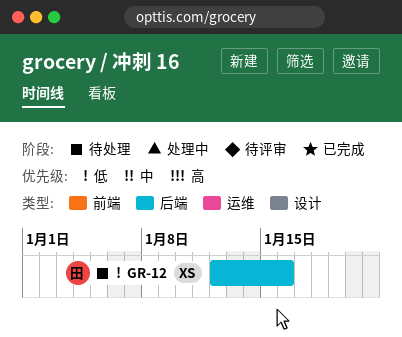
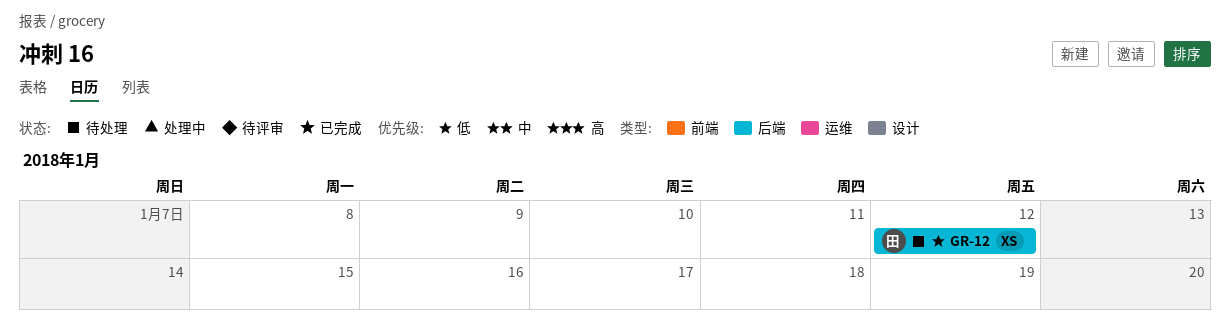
GR-12, due: Jan 16 -> Jan 12

